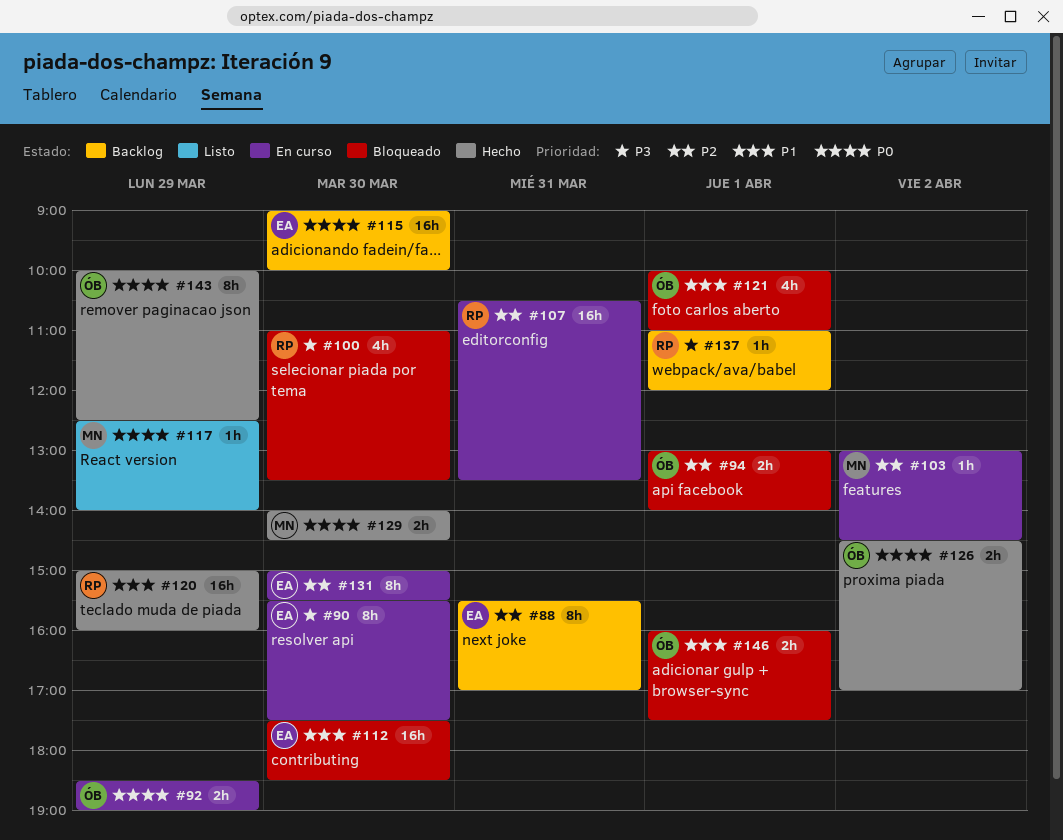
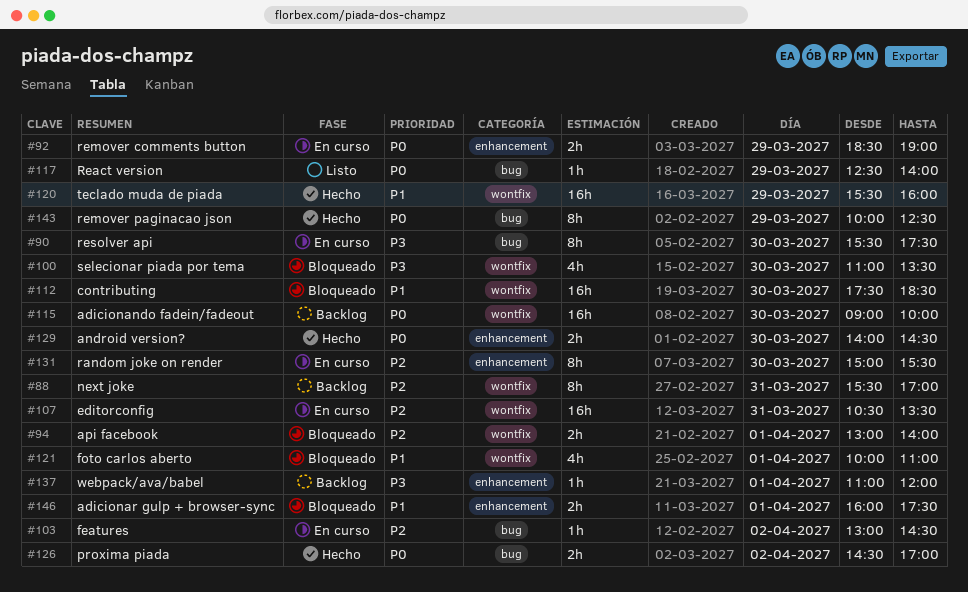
#120, begins: 15:00 -> 15:30

